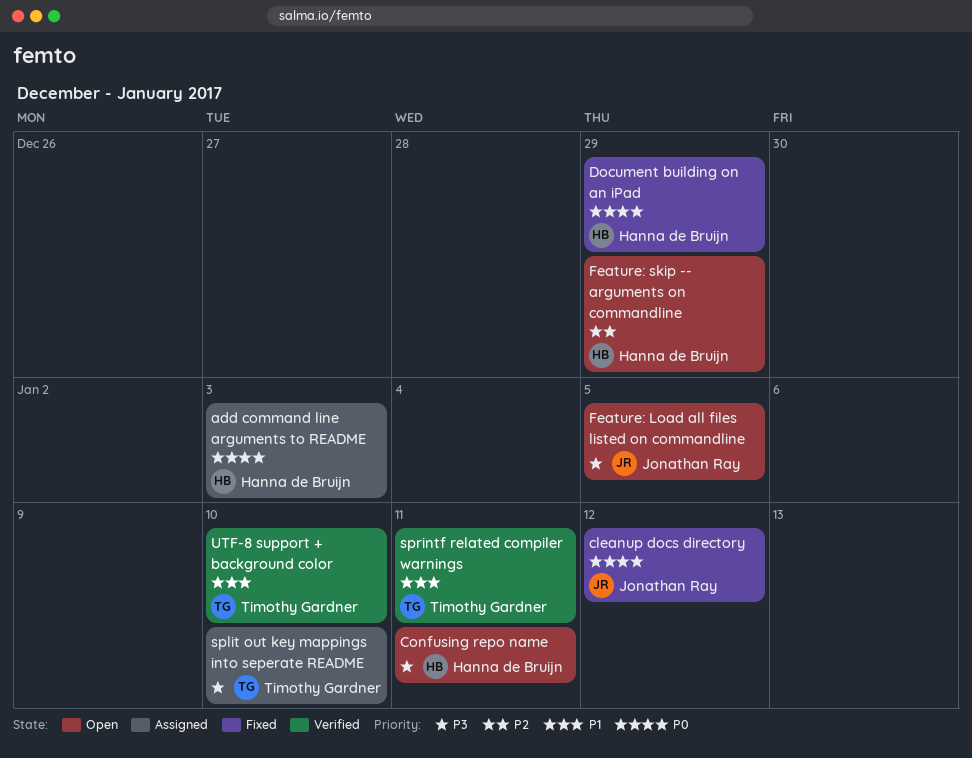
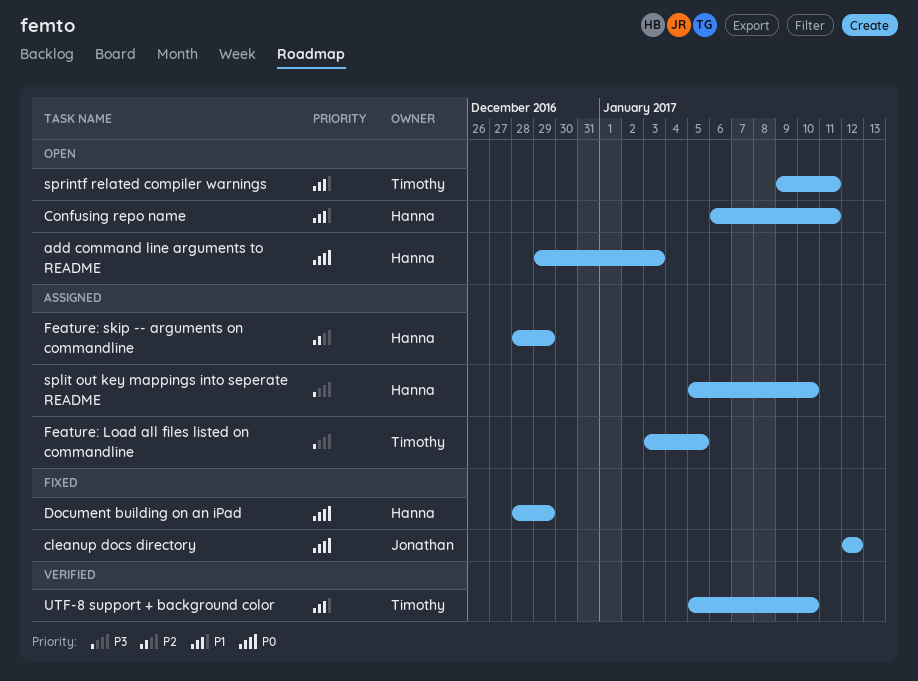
add command line arguments to README, status: Assigned -> Open
Confusing repo name, priority: P3 -> P1
Feature: Load all files listed on commandline, status: Open -> Assigned
Feature: Load all files listed on commandline, owner: Jonathan Ray -> Timothy Gardner
Feature: skip -- arguments on commandline, status: Open -> Assigned
split out key mappings into seperate README, owner: Timothy Gardner -> Hanna de Bruijn
sprintf related compiler warnings, status: Verified -> Open

